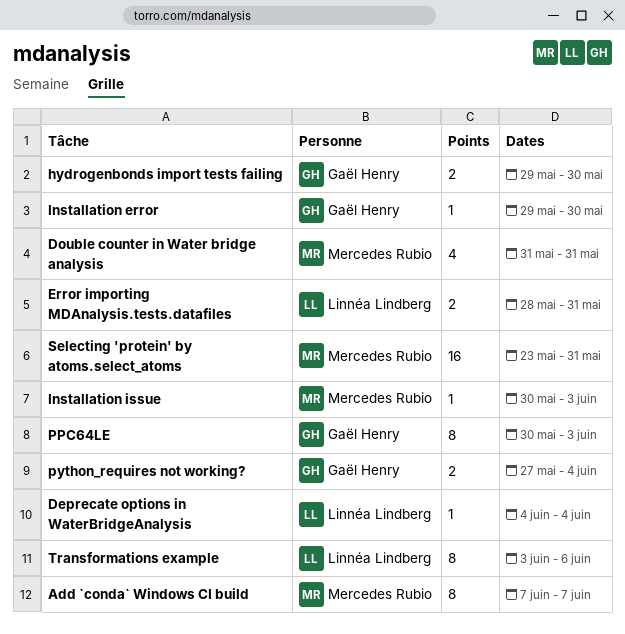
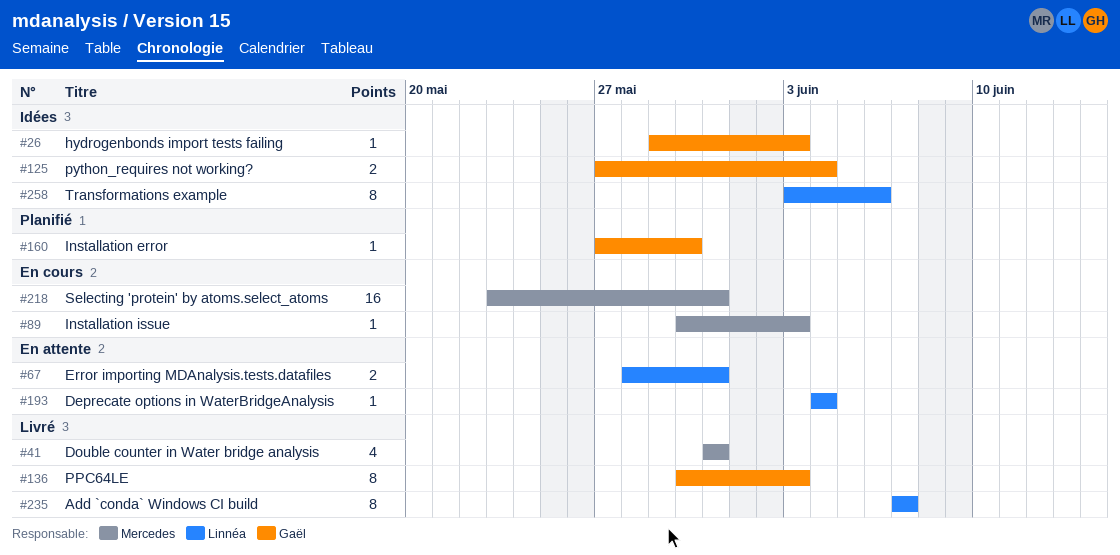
Add `conda` Windows CI build, owner: Mercedes Rubio -> Linnéa Lindberg
hydrogenbonds import tests failing, estimate: 2 -> 1
hydrogenbonds import tests failing, due: May 30 -> Jun 3
Installation error, start: May 29 -> May 27

